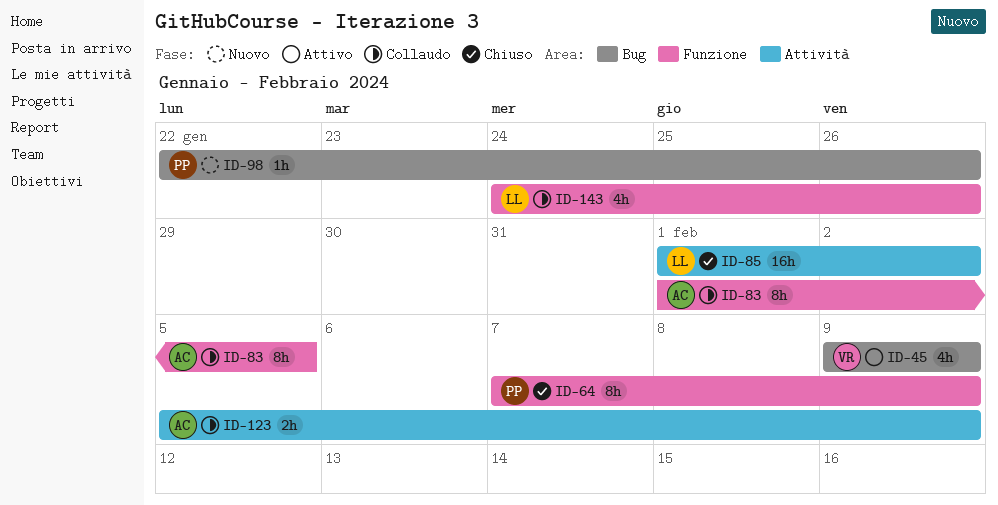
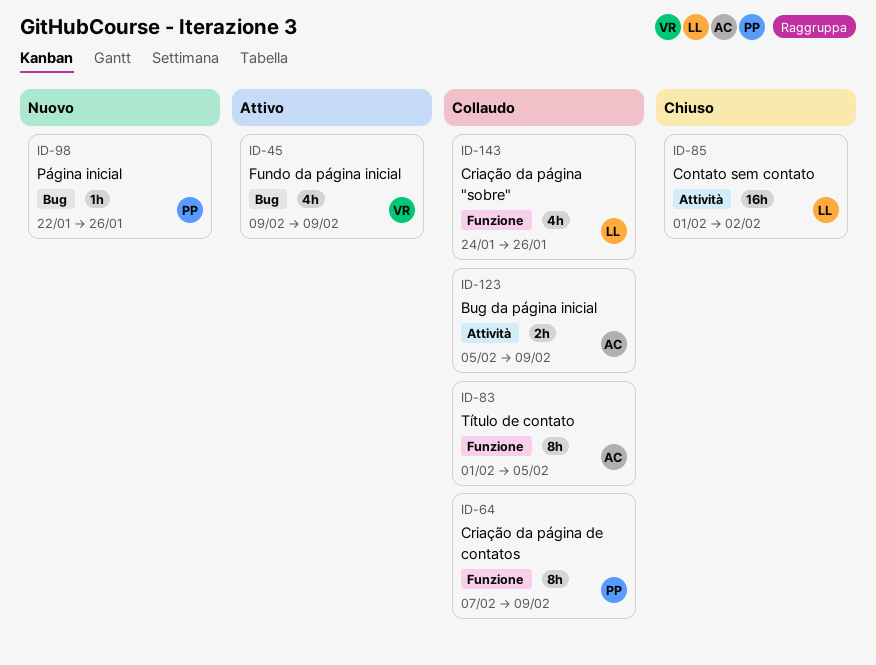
ID-64, status: Chiuso -> Collaudo

